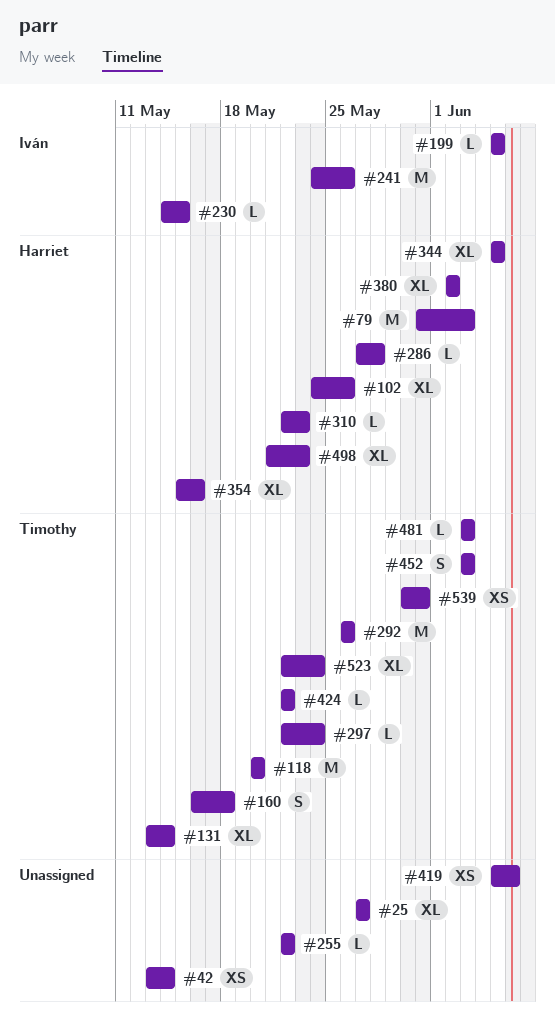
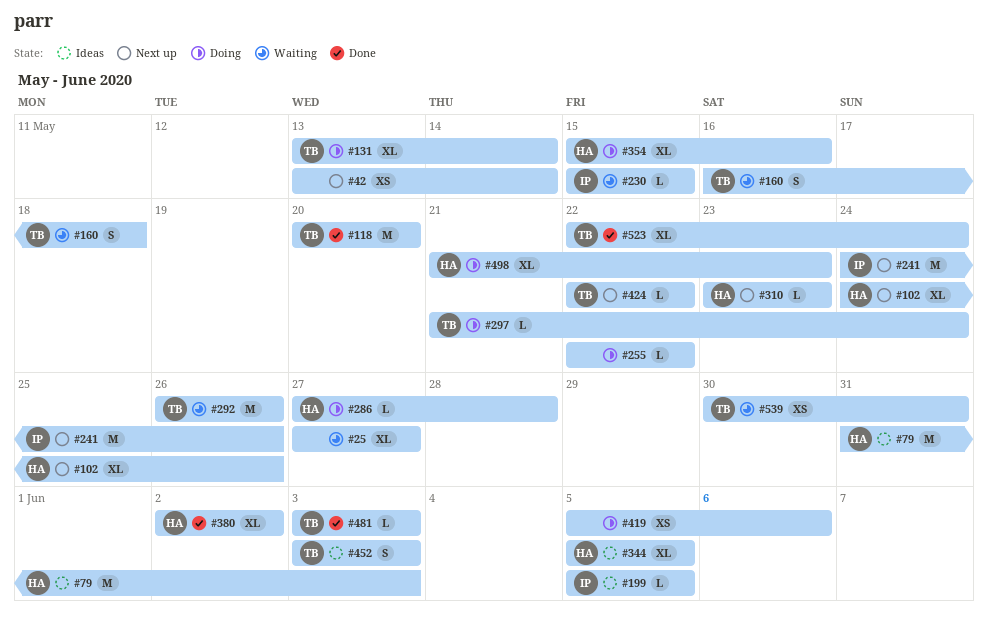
#230, start: May 14 -> May 15
#297, start: May 22 -> May 21
#310, start: May 22 -> May 23

